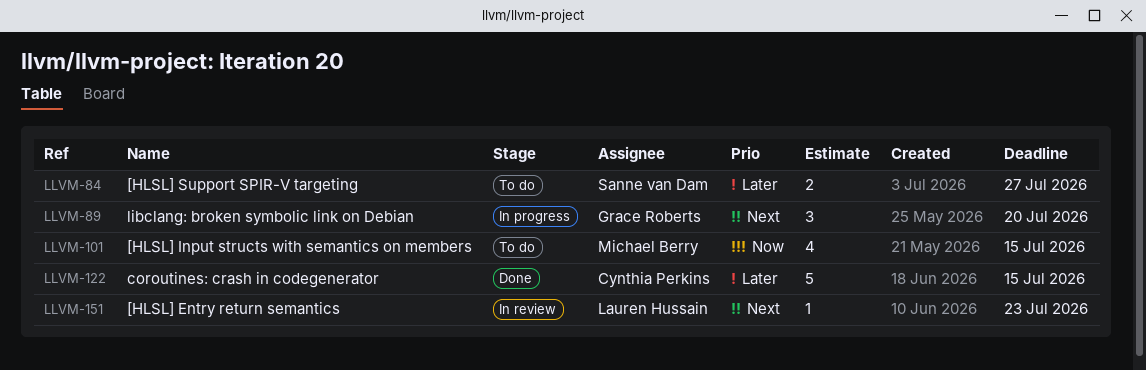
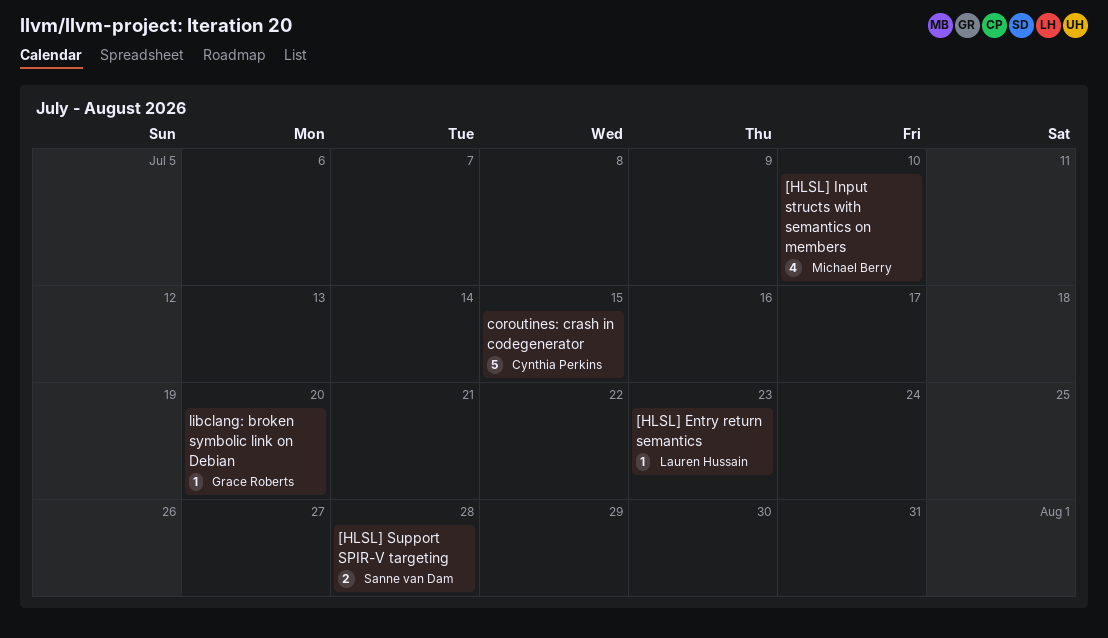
[HLSL] Input structs with semantics on members, due: Jul 15 -> Jul 10
[HLSL] Support SPIR-V targeting, due: Jul 27 -> Jul 28
libclang: broken symbolic link on Debian, estimate: 3 -> 1

